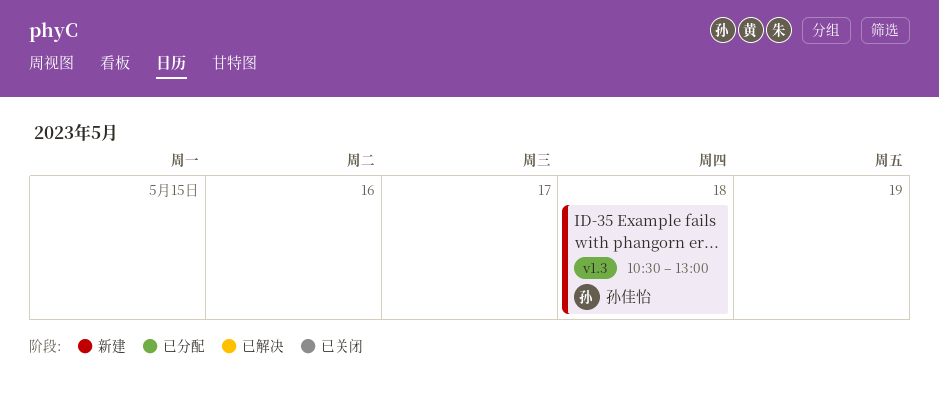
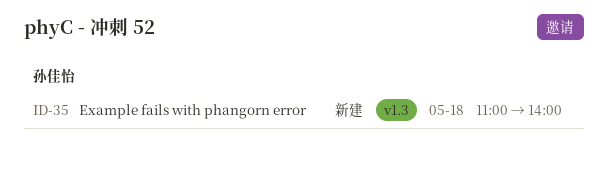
ID-35, begins: 10:30 -> 11:00
ID-35, ends: 13:00 -> 14:00

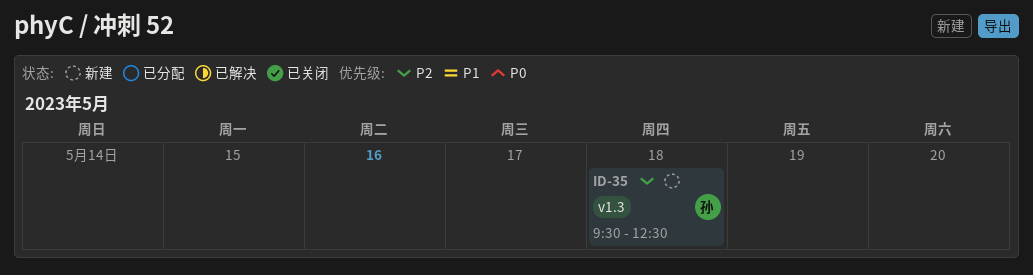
ID-35, begins: 11:00 -> 09:30
ID-35, ends: 14:00 -> 12:30

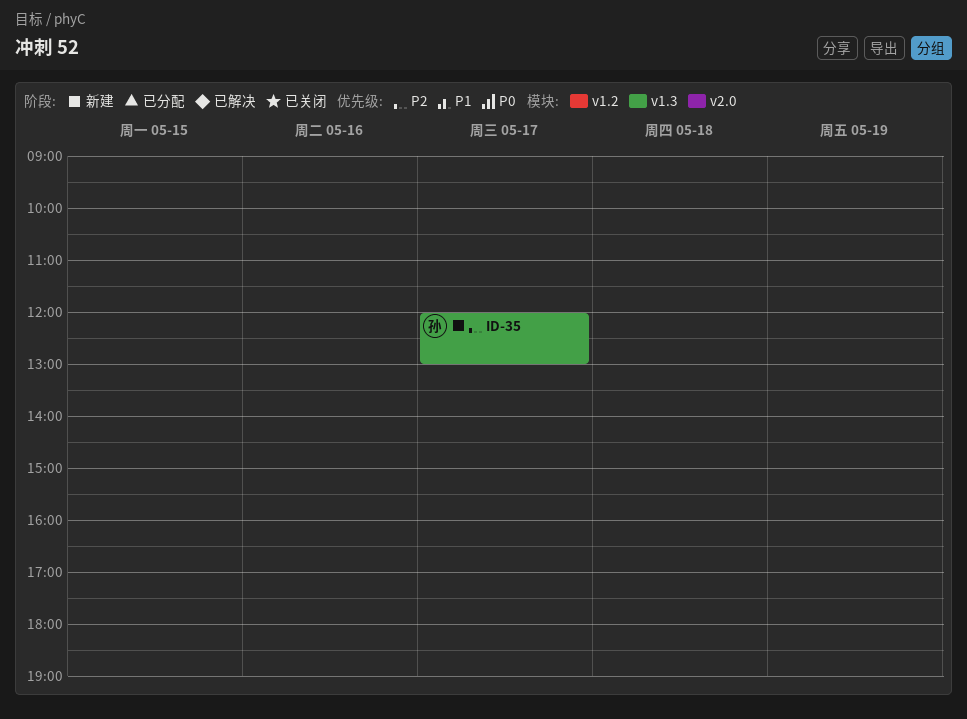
ID-35, day: May 18 -> May 17
ID-35, begins: 09:30 -> 12:00
ID-35, ends: 12:30 -> 13:00

